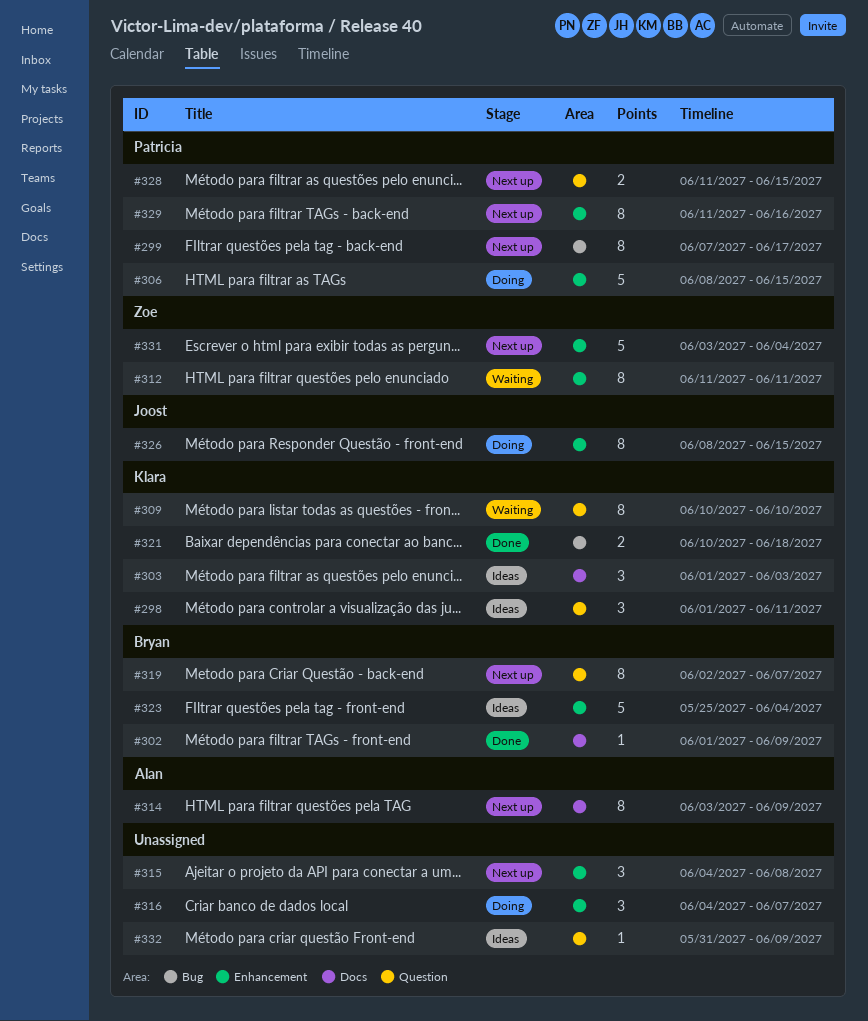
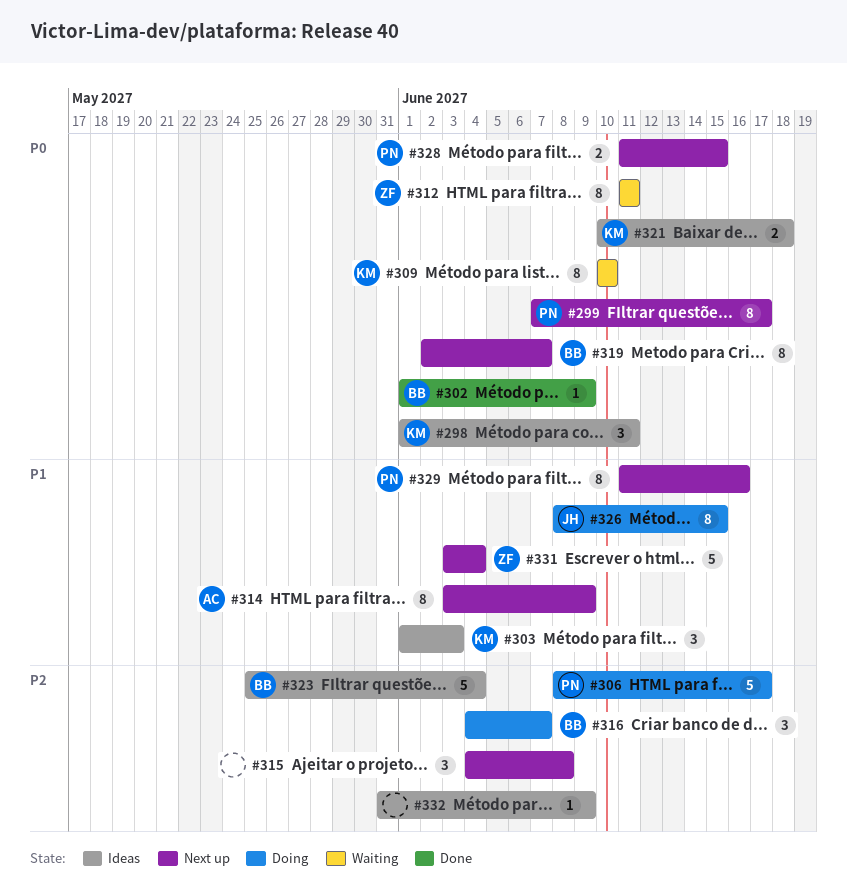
#306, due: Jun 15 -> Jun 17
#316, owner: none -> Bryan
#321, status: Done -> Ideas

